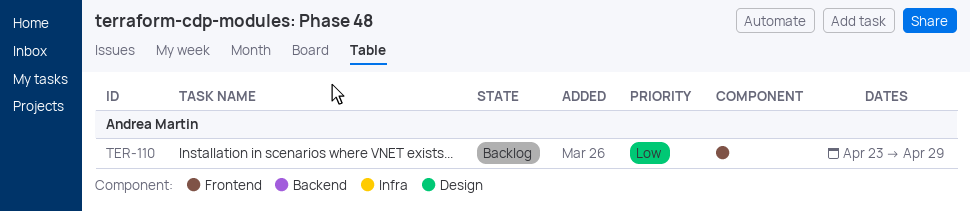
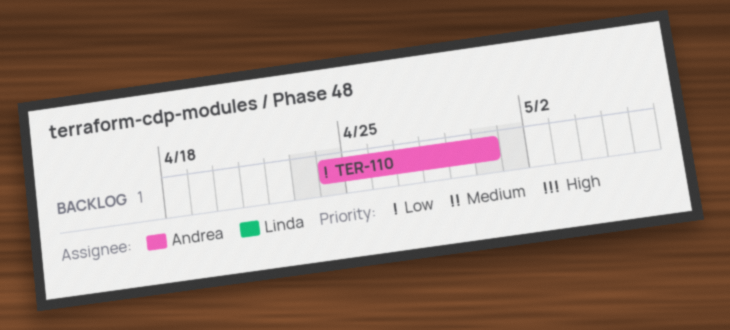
TER-110, start: Apr 23 -> Apr 24
TER-110, due: Apr 29 -> Apr 30

